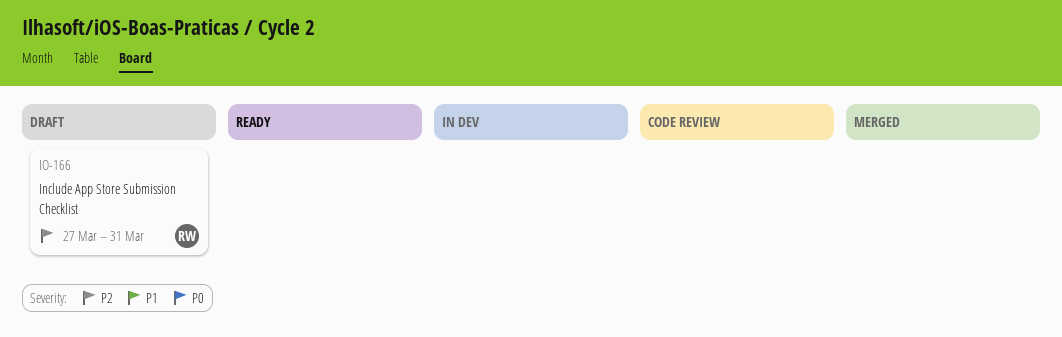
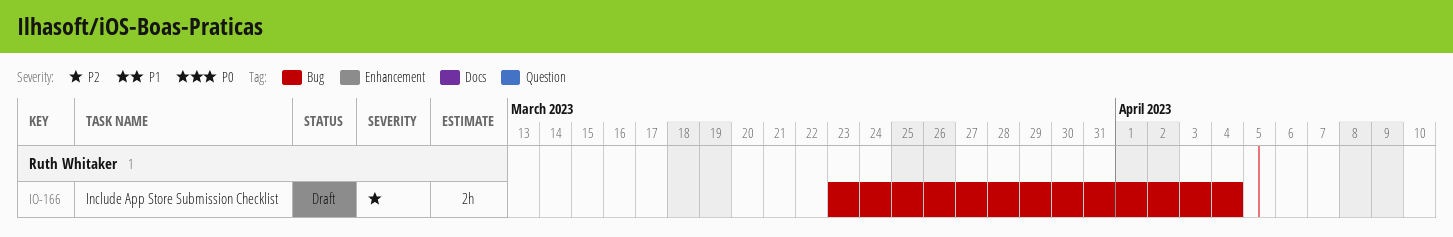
IO-166, start: Mar 27 -> Mar 23
IO-166, due: Mar 31 -> Apr 4

